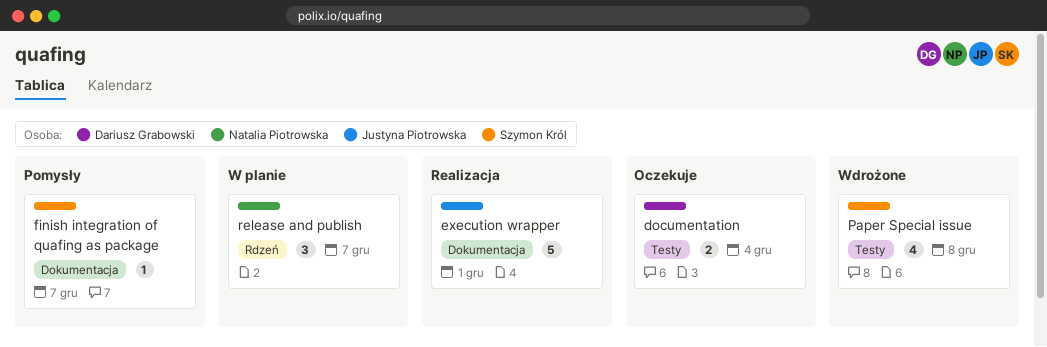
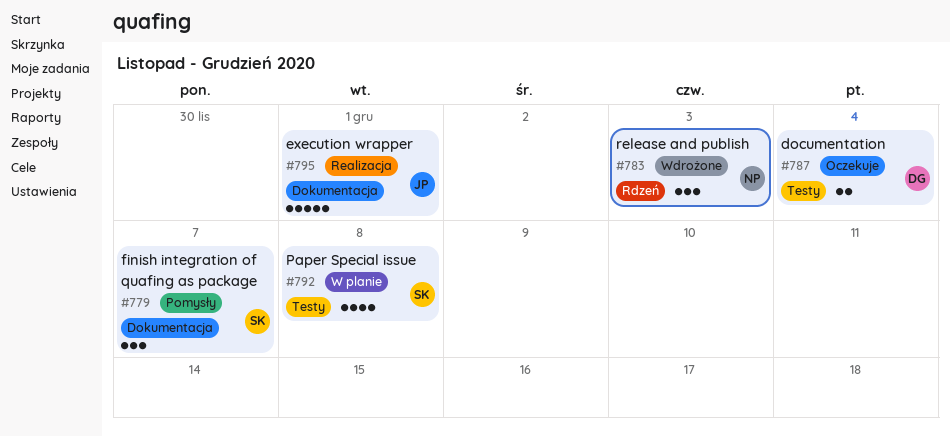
finish integration of quafing as package, estimate: 1 -> 3
Paper Special issue, status: Wdrożone -> W planie
release and publish, status: W planie -> Wdrożone
release and publish, due: Dec 7 -> Dec 3

